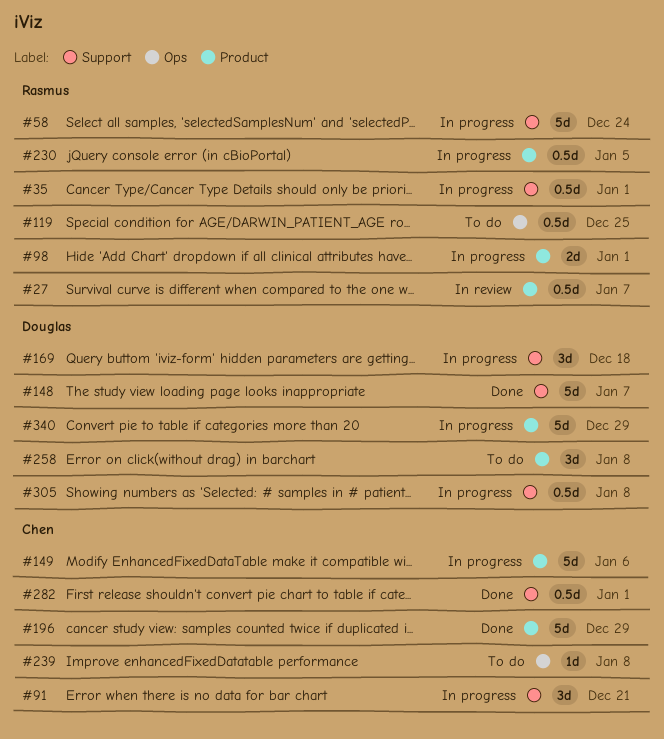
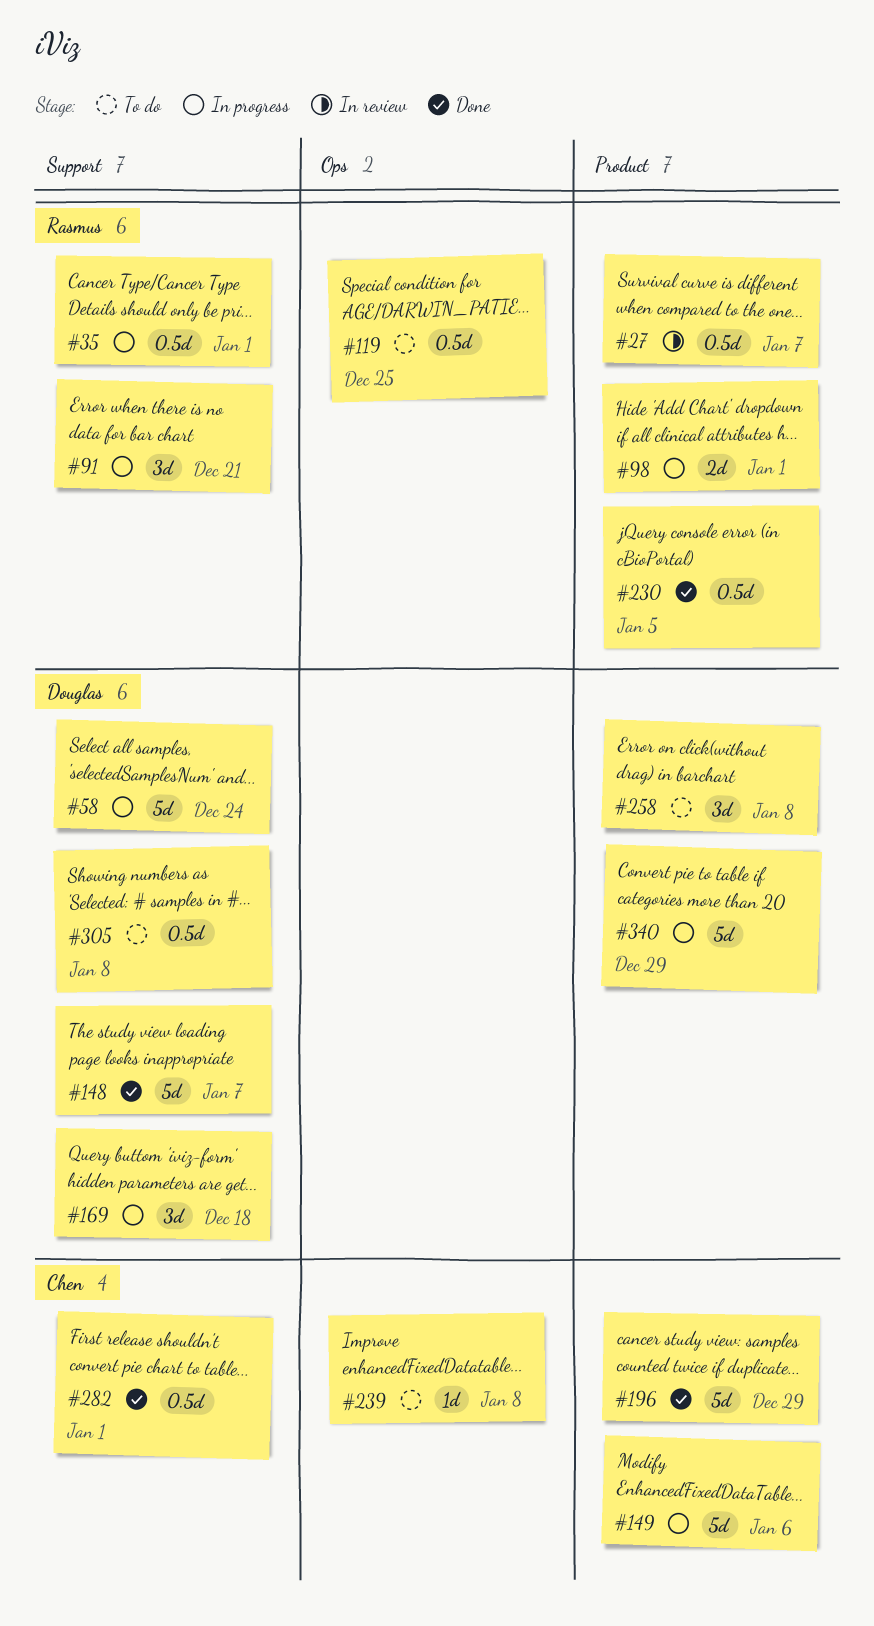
#58, owner: Rasmus -> Douglas
#91, owner: Chen -> Rasmus
#230, status: In progress -> Done
#305, status: In progress -> To do

